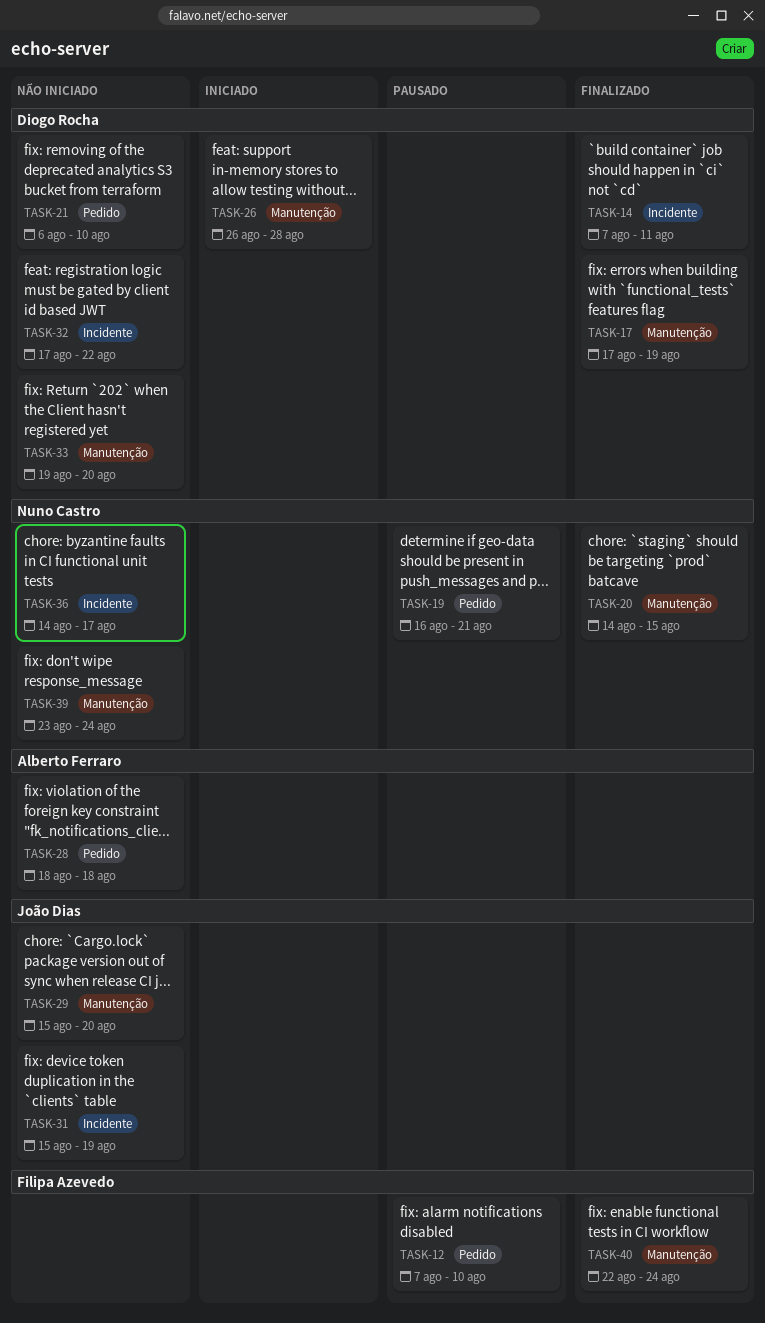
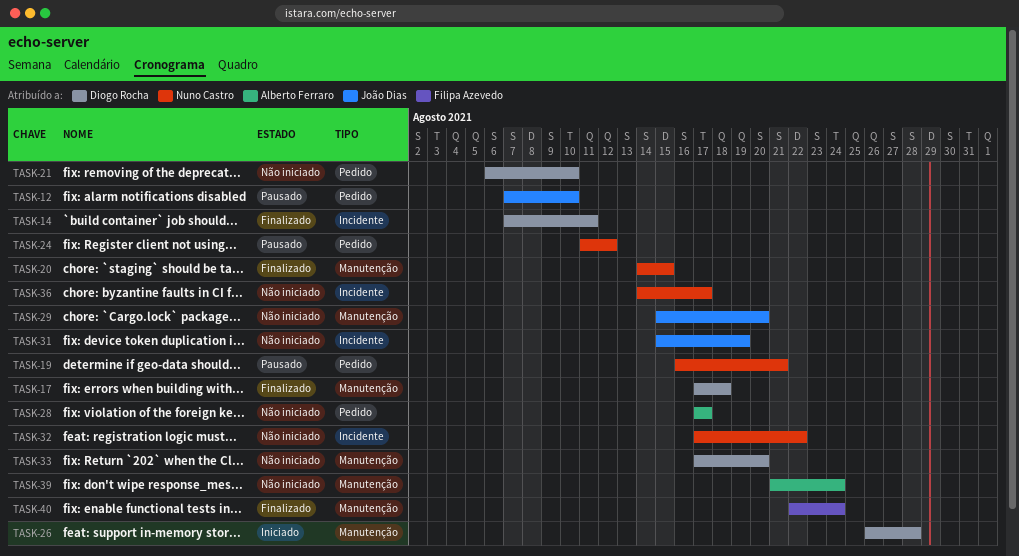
TASK-12, owner: Filipa Azevedo -> João Dias
TASK-17, due: Aug 19 -> Aug 18
TASK-24: none -> present
TASK-28, start: Aug 18 -> Aug 17
TASK-28, due: Aug 18 -> Aug 17
TASK-32, owner: Diogo Rocha -> Nuno Castro
TASK-33, start: Aug 19 -> Aug 17
TASK-39, owner: Nuno Castro -> Alberto Ferraro
TASK-39, start: Aug 23 -> Aug 21

